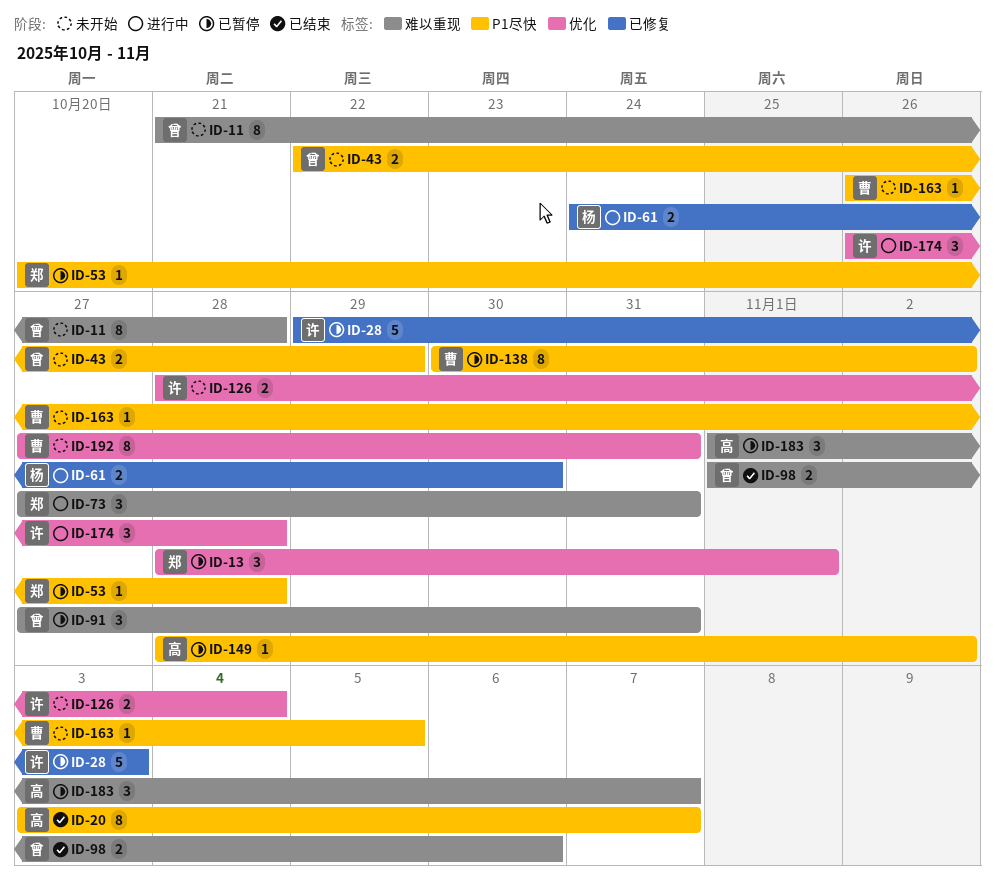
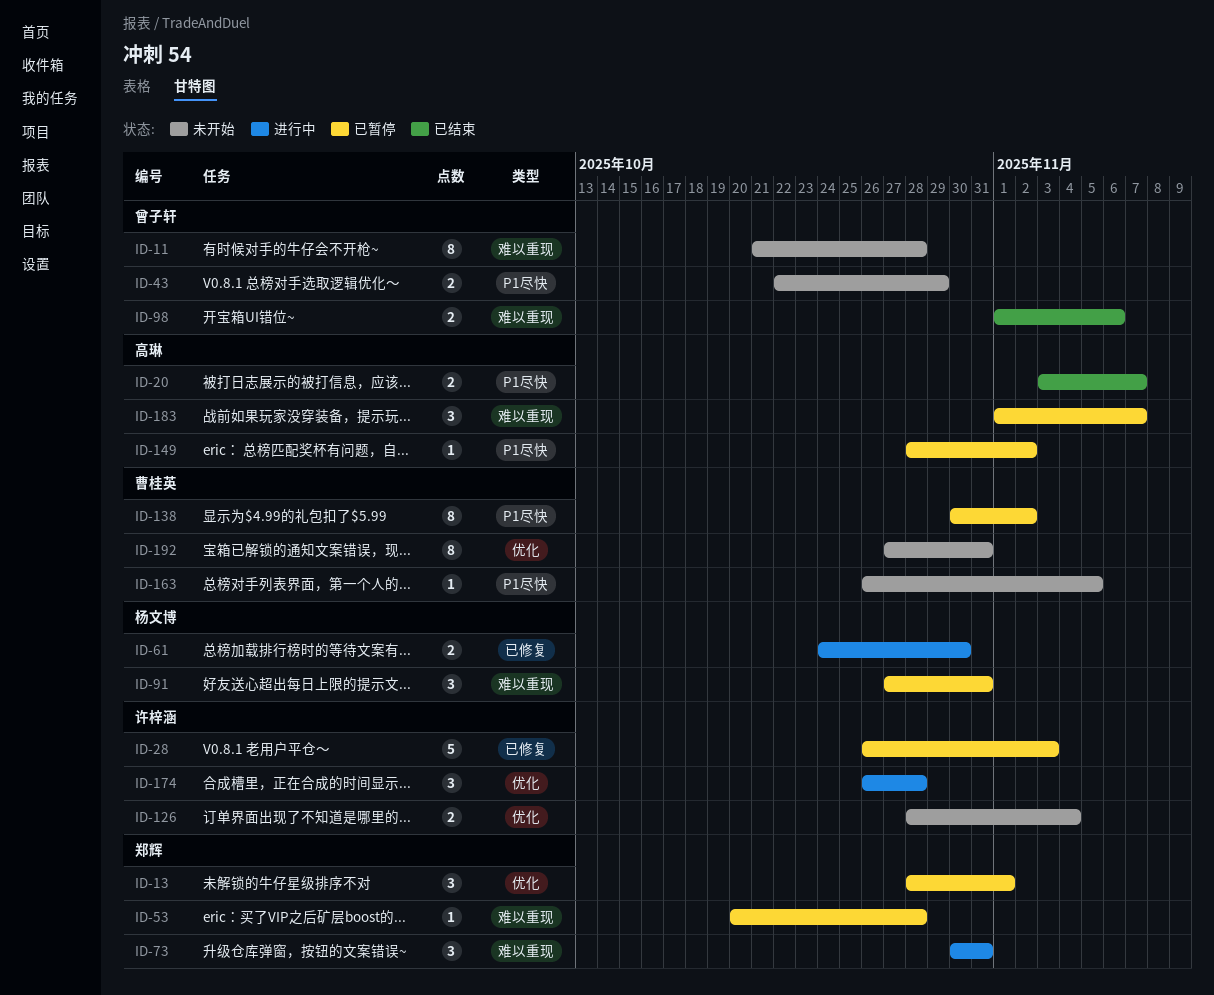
ID-20, estimate: 8 -> 2
ID-28, start: Oct 29 -> Oct 26
ID-53, label: P1尽快 -> 难以重现
ID-73, start: Oct 27 -> Oct 30
ID-91, owner: 曾子轩 -> 杨文博

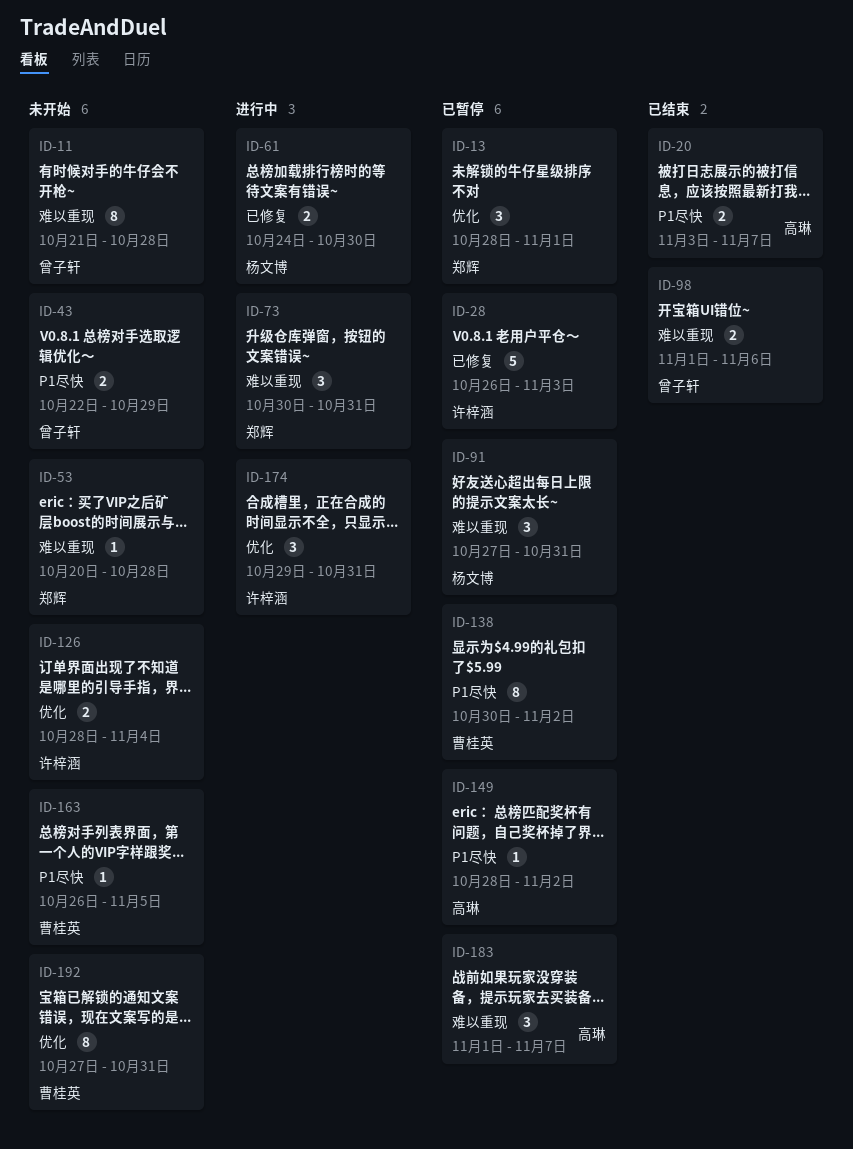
ID-53, status: 已暂停 -> 未开始
ID-174, start: Oct 26 -> Oct 29
ID-174, due: Oct 28 -> Oct 31

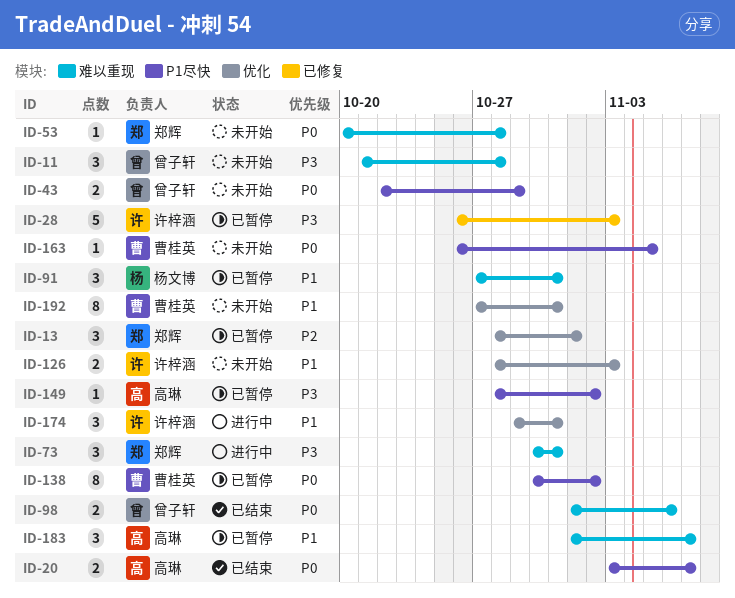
ID-11, estimate: 8 -> 3
ID-61: present -> none
ID-126, due: Nov 4 -> Nov 3

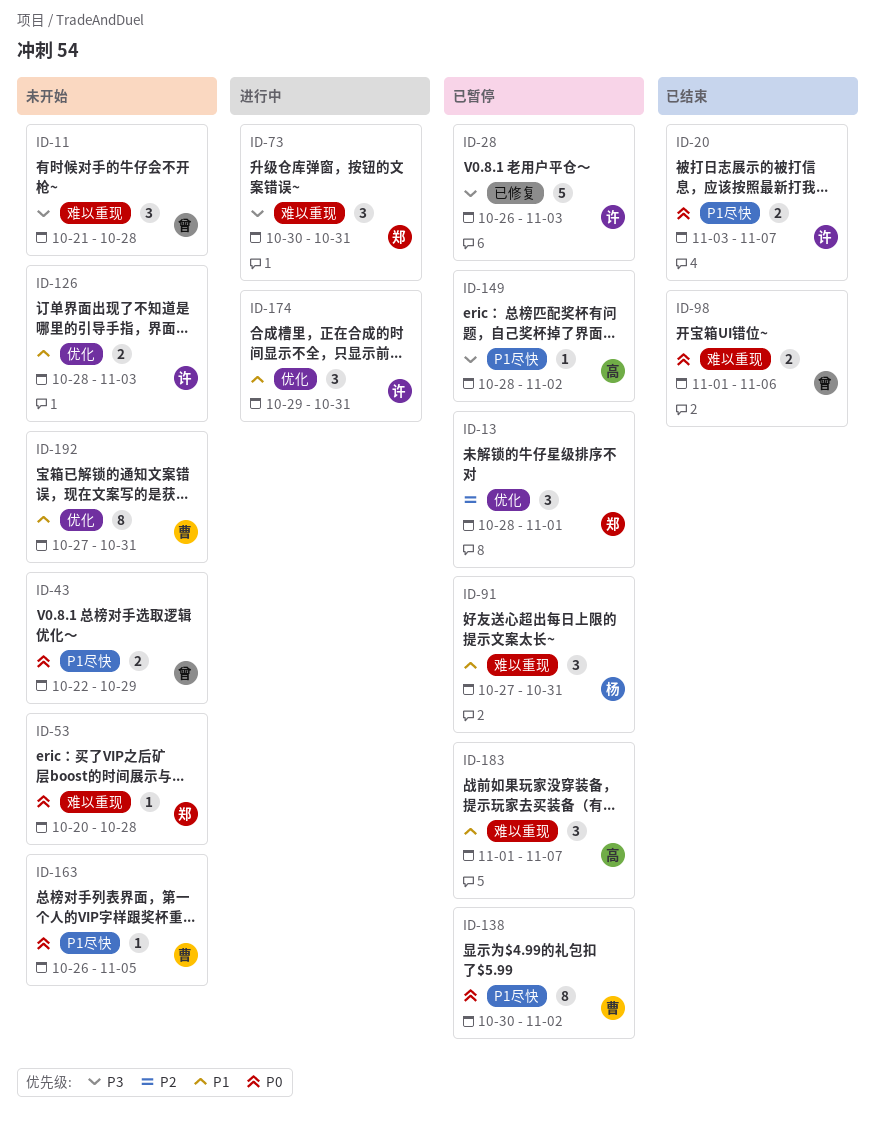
ID-20, owner: 高琳 -> 许梓涵

